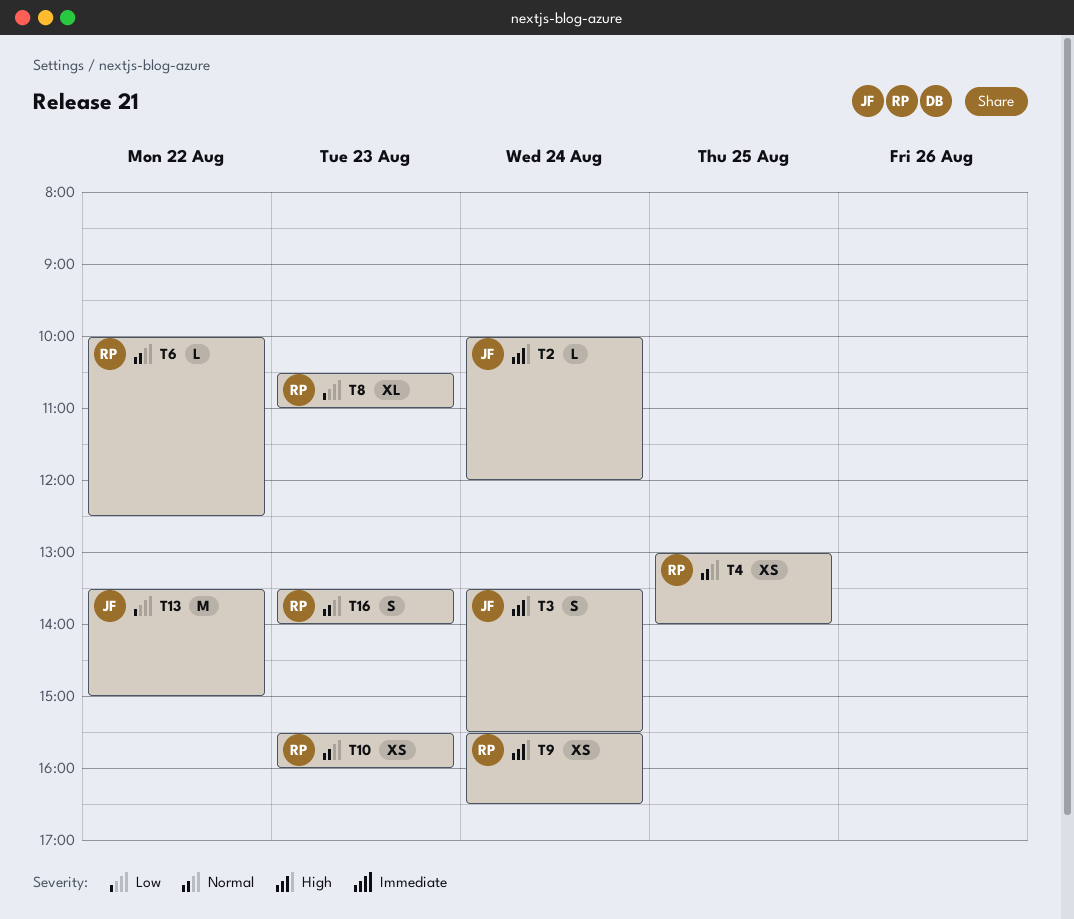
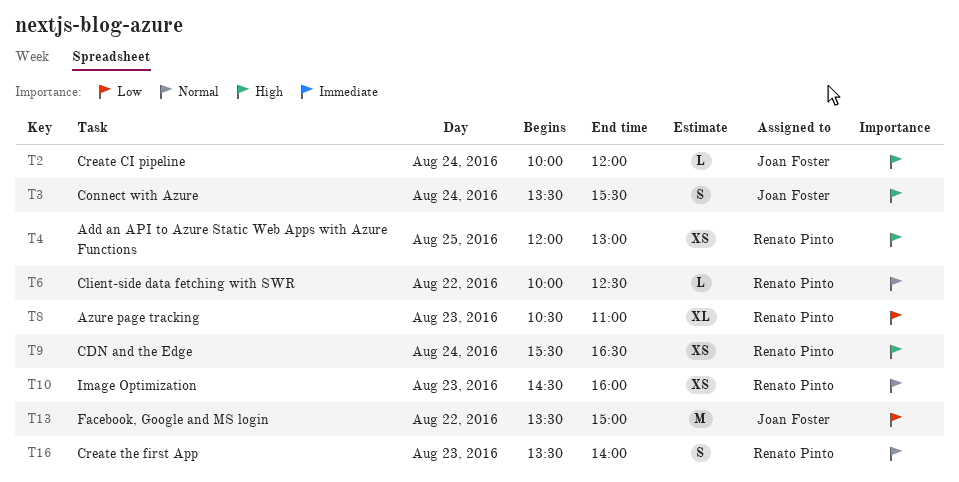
T4, priority: Normal -> High
T4, begins: 13:00 -> 12:00
T4, ends: 14:00 -> 13:00
T10, begins: 15:30 -> 14:30

